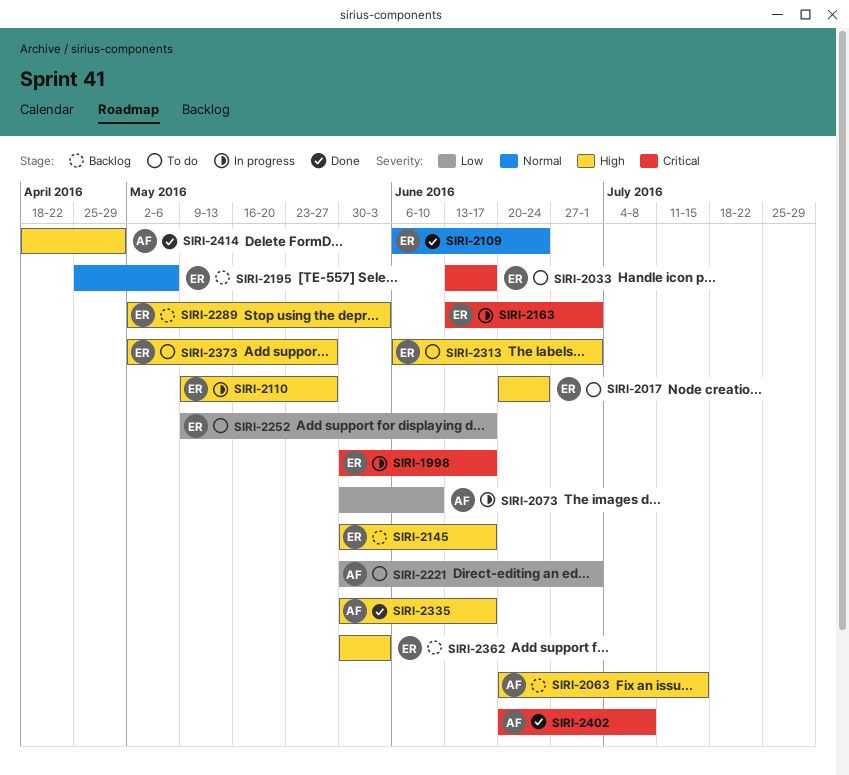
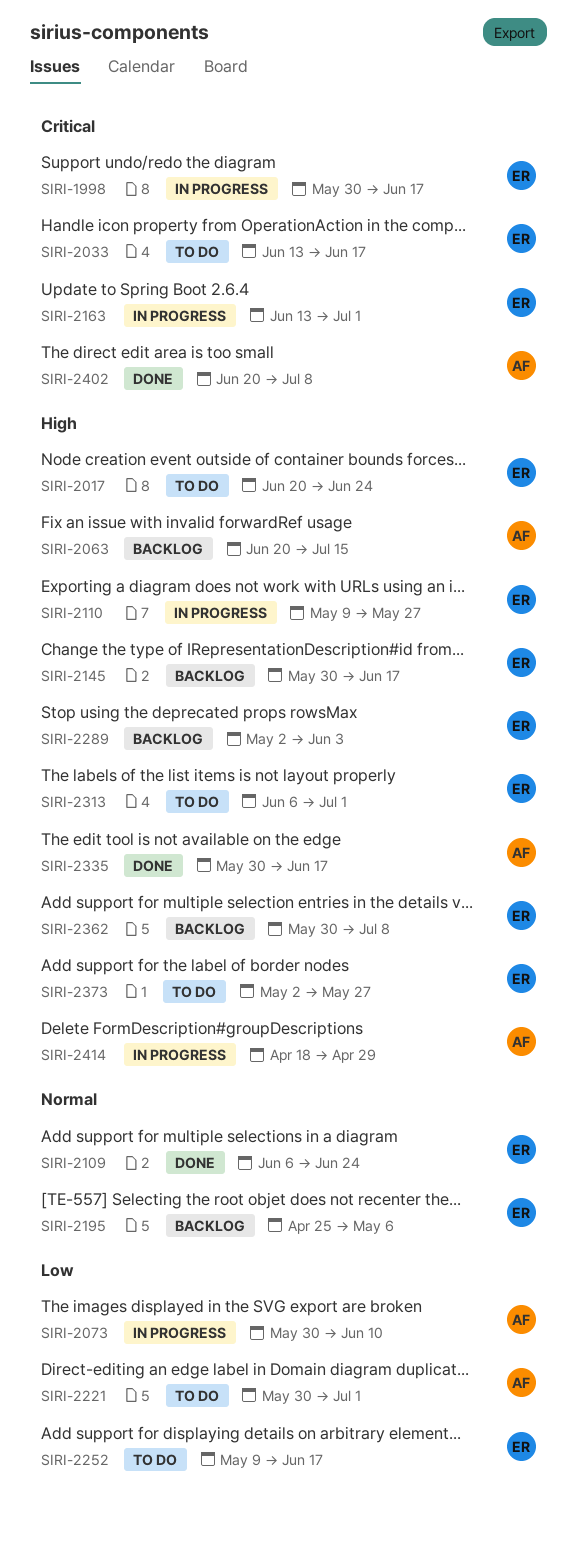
SIRI-2362, due: Jun 3 -> Jul 8
SIRI-2414, status: Done -> In progress

